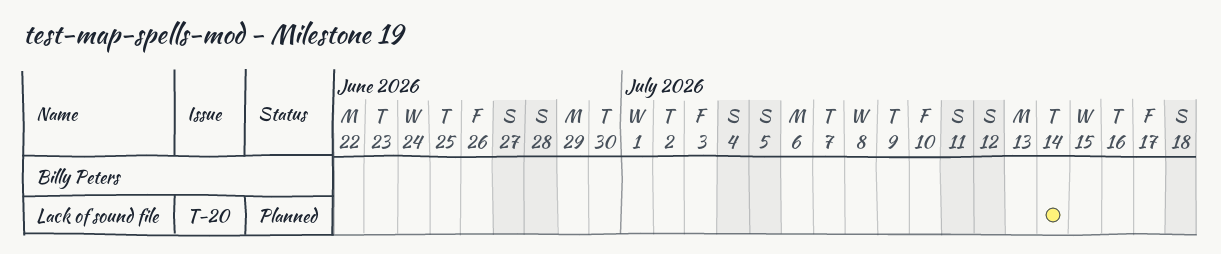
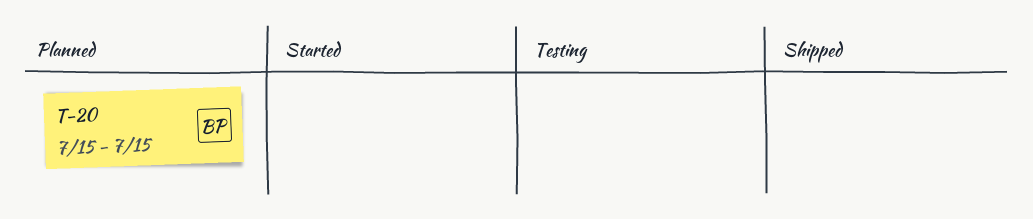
T-20, start: Jul 14 -> Jul 15
T-20, due: Jul 14 -> Jul 15

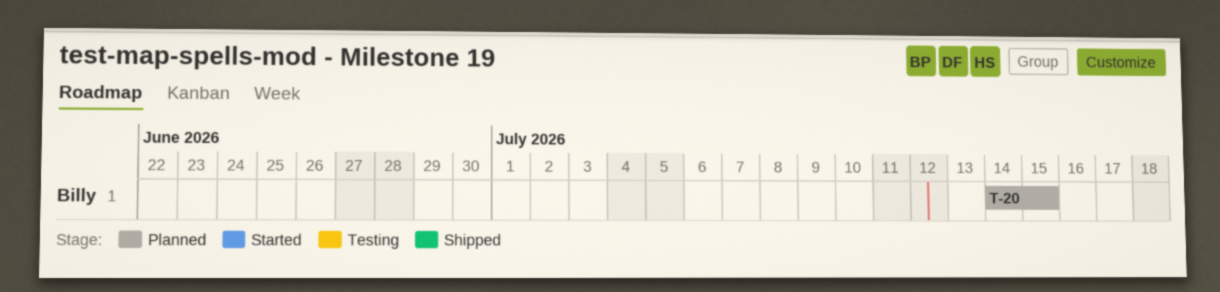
T-20, start: Jul 15 -> Jul 14

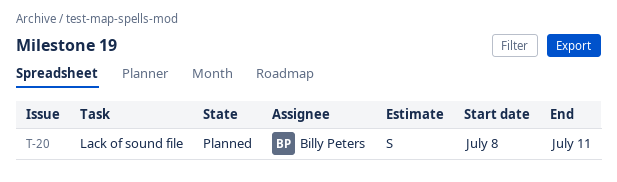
T-20, start: Jul 14 -> Jul 8
T-20, due: Jul 15 -> Jul 11

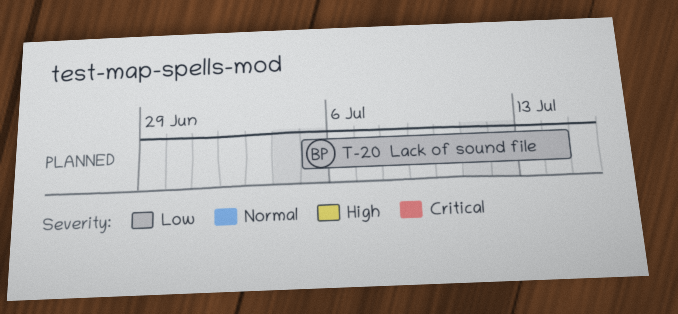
T-20, start: Jul 8 -> Jul 5
T-20, due: Jul 11 -> Jul 14

